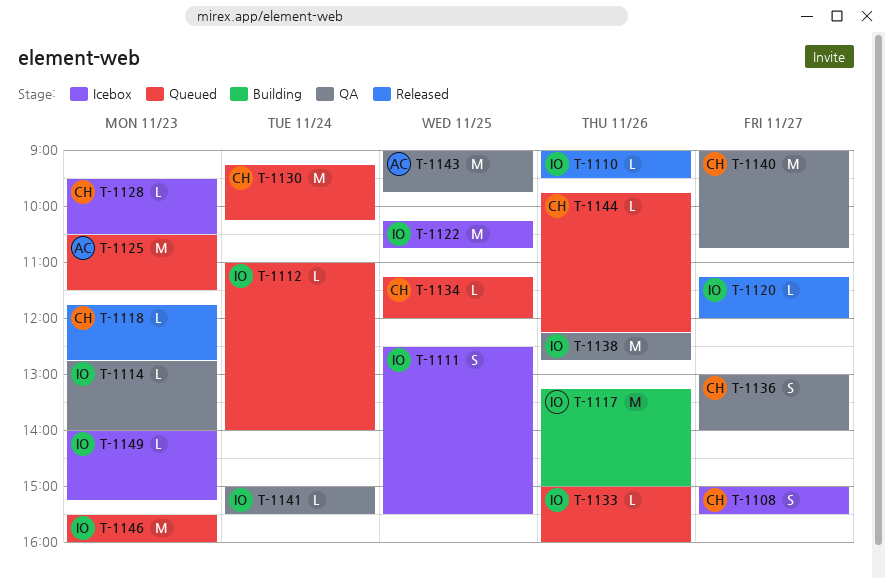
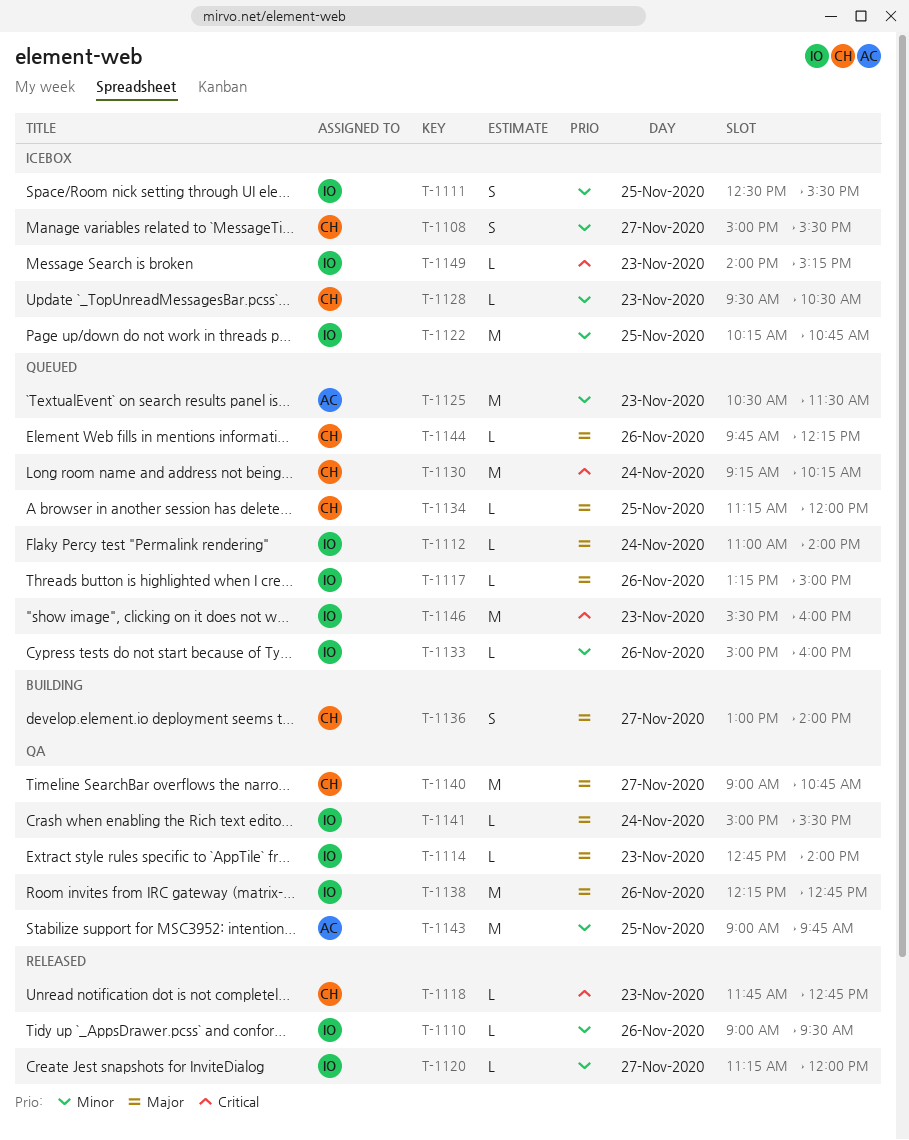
T-1117, status: Building -> Queued
T-1117, estimate: M -> L
T-1136, status: QA -> Building

